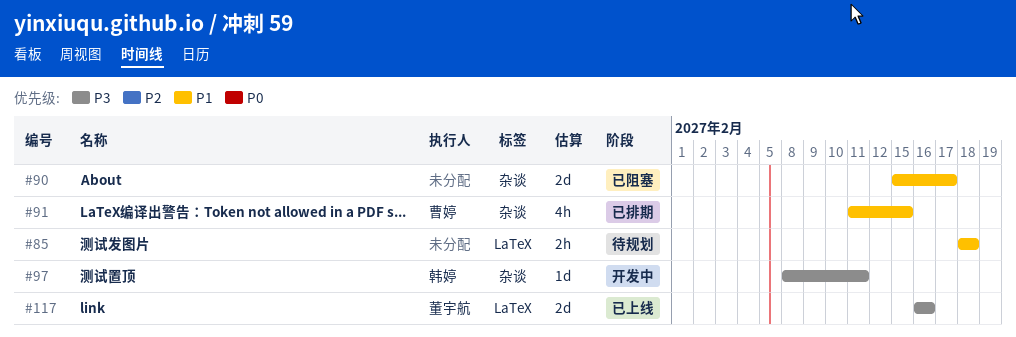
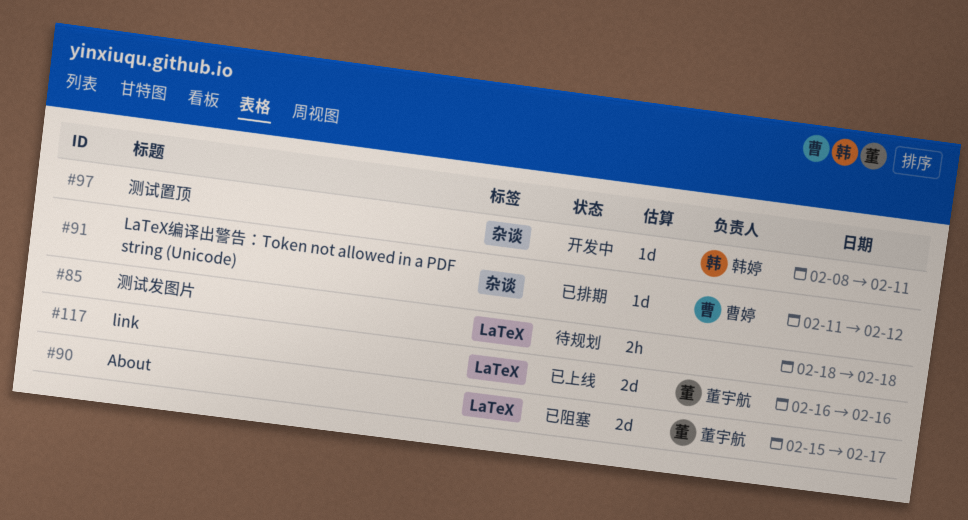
#90, owner: none -> 董宇航
#90, label: 杂谈 -> LaTeX
#91, estimate: 4h -> 1d
#91, due: Feb 15 -> Feb 12

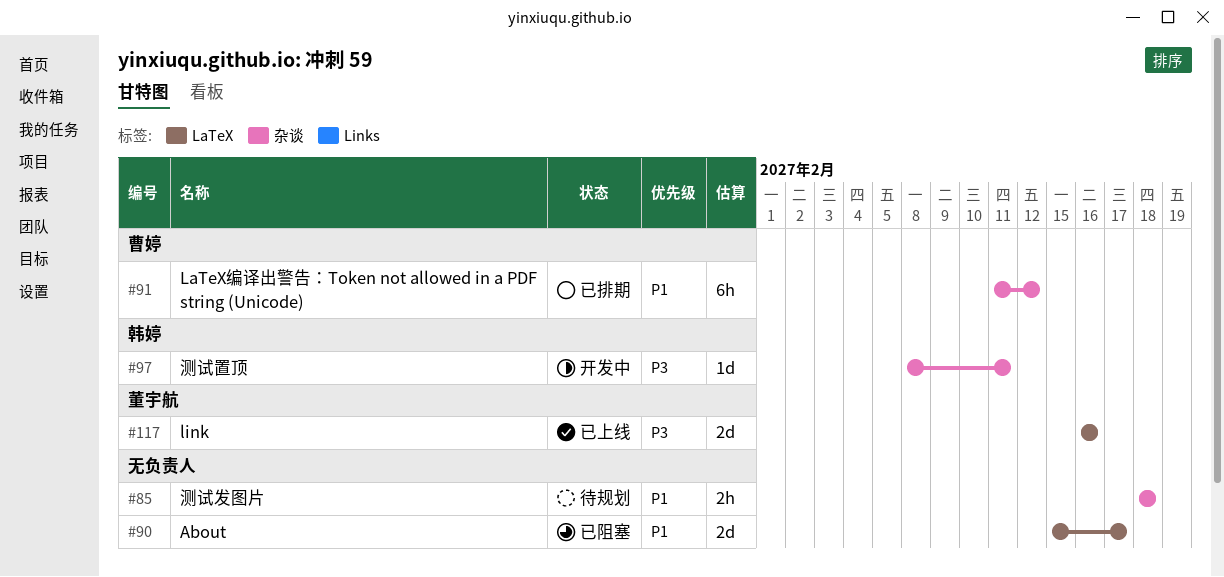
#85, label: LaTeX -> 杂谈
#90, owner: 董宇航 -> none
#91, estimate: 1d -> 6h

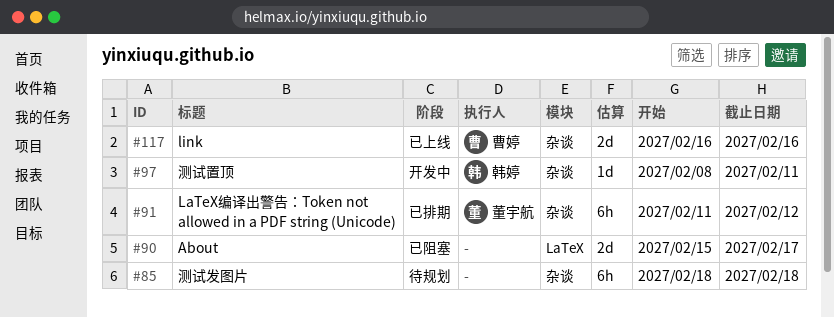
#85, estimate: 2h -> 6h
#91, owner: 曹婷 -> 董宇航
#117, owner: 董宇航 -> 曹婷
#117, label: LaTeX -> 杂谈

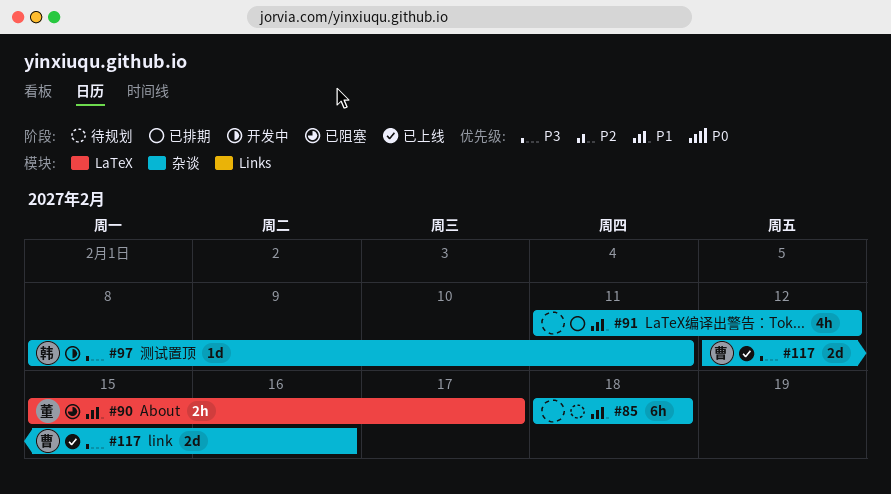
#90, owner: none -> 董宇航
#90, estimate: 2d -> 2h
#91, owner: 董宇航 -> none
#91, estimate: 6h -> 4h
#117, start: Feb 16 -> Feb 12

